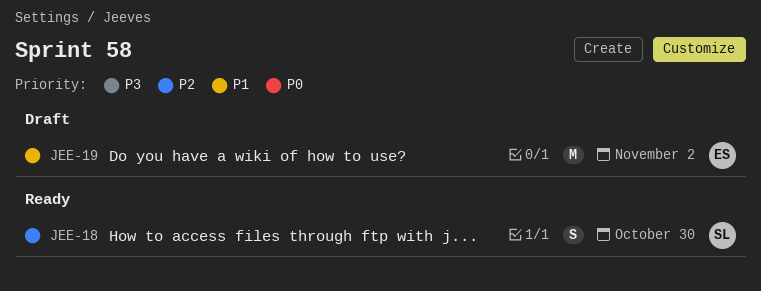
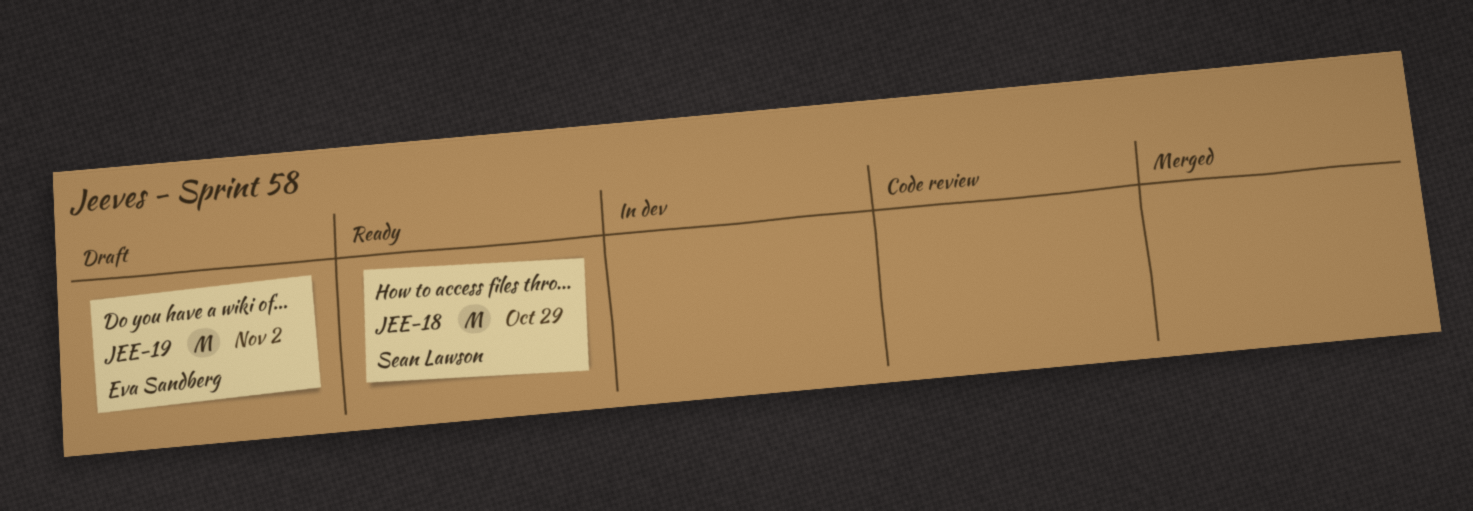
JEE-18, estimate: S -> M
JEE-18, due: Oct 30 -> Oct 29

